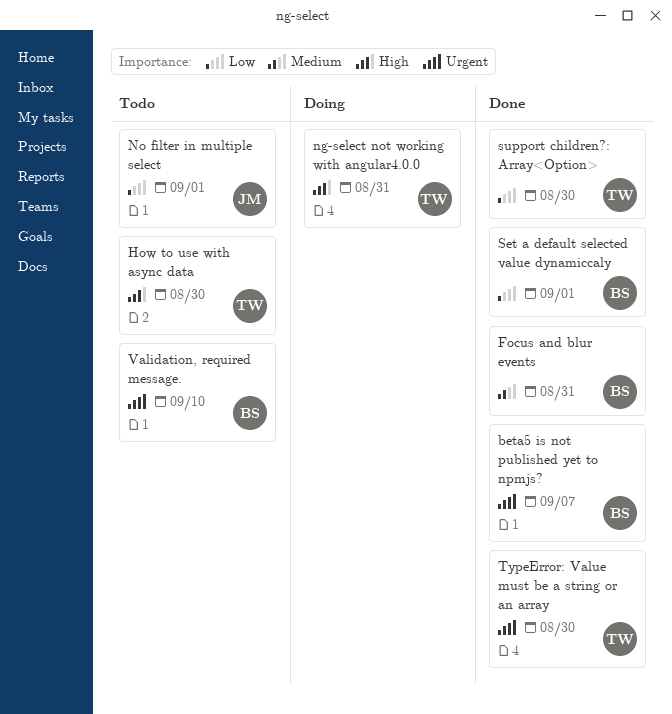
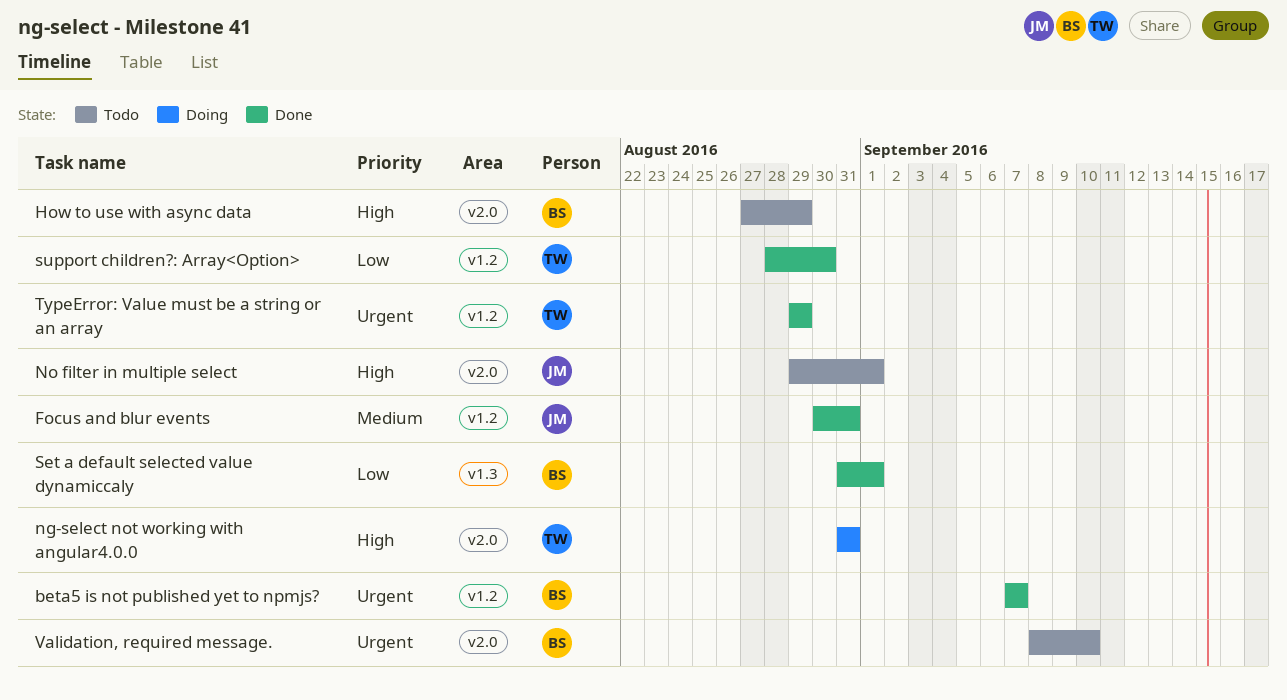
Focus and blur events, owner: BS -> JM
How to use with async data, owner: TW -> BS
How to use with async data, due: Aug 30 -> Aug 29
No filter in multiple select, priority: Low -> High
TypeError: Value must be a string or an array, due: Aug 30 -> Aug 29

